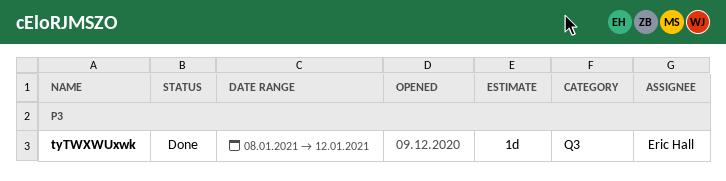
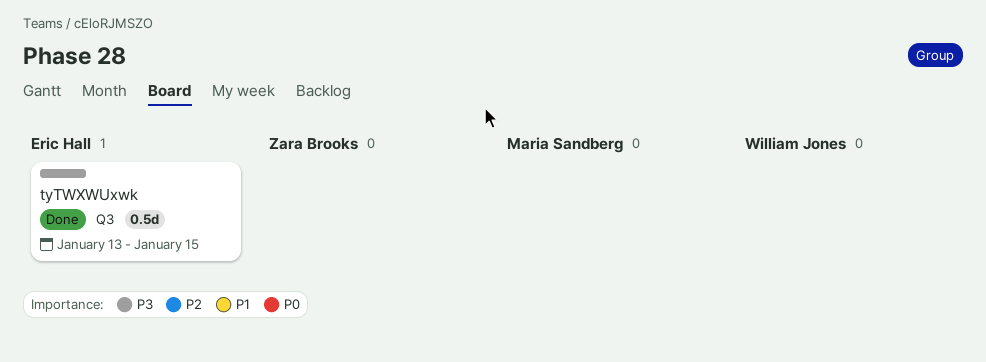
tyTWXWUxwk, estimate: 1d -> 0.5d
tyTWXWUxwk, start: Jan 8 -> Jan 13
tyTWXWUxwk, due: Jan 12 -> Jan 15

